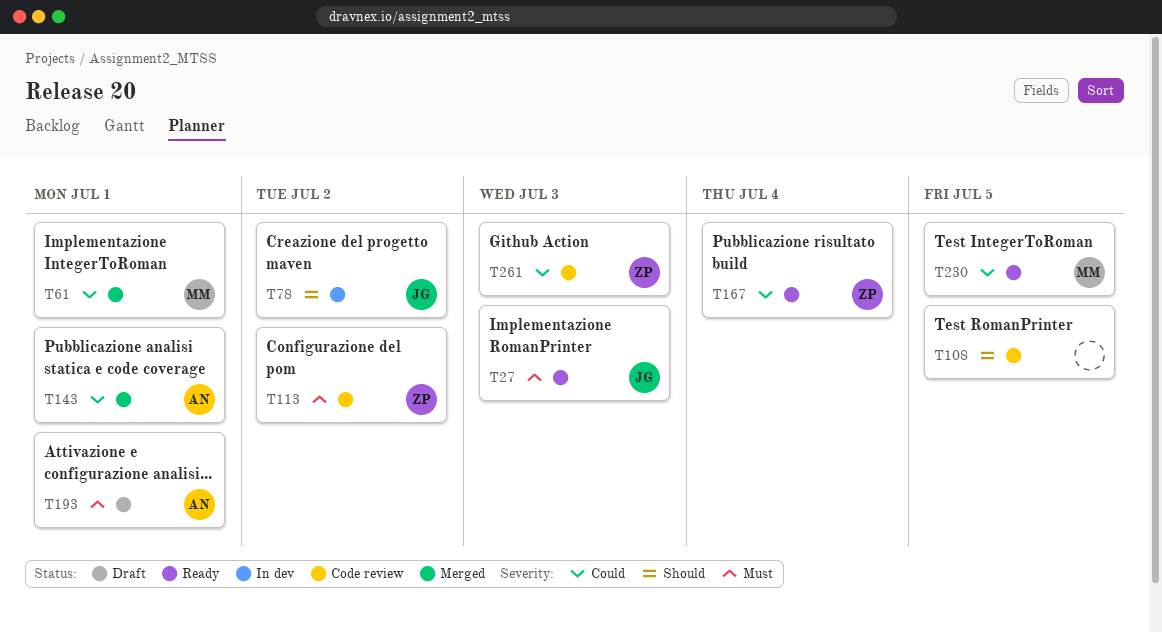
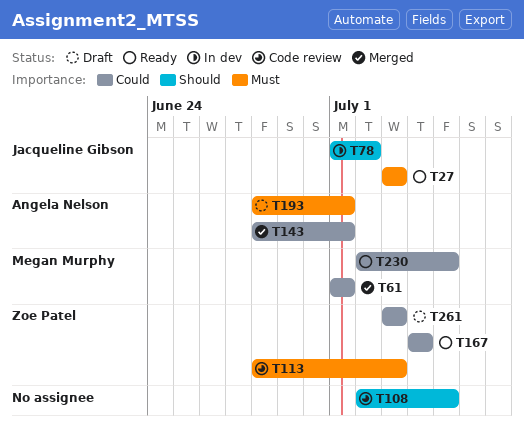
T113, due: Jul 2 -> Jul 3
T261, status: Code review -> Draft

